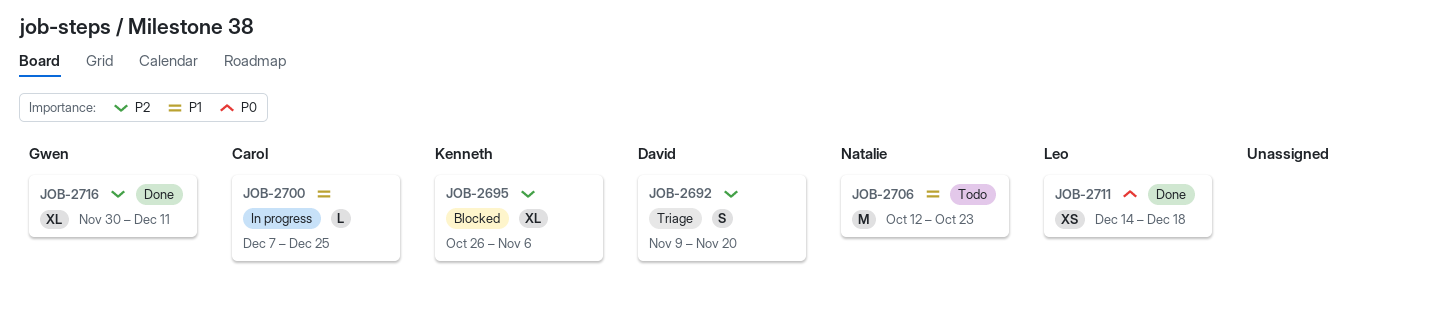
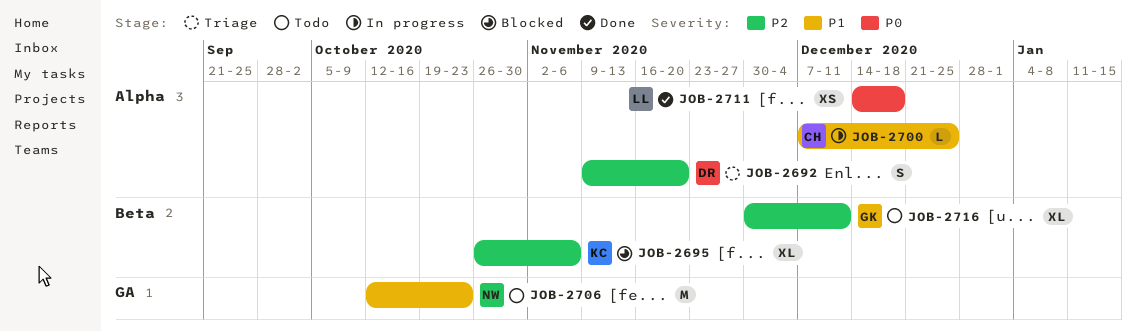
JOB-2716, status: Done -> Todo

